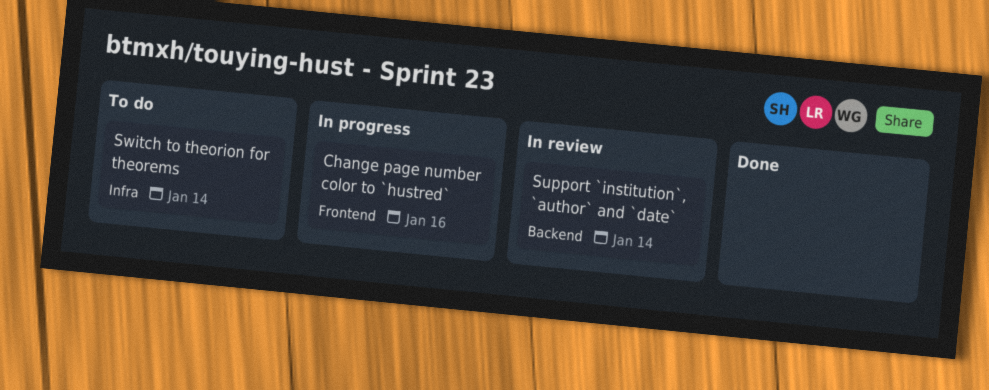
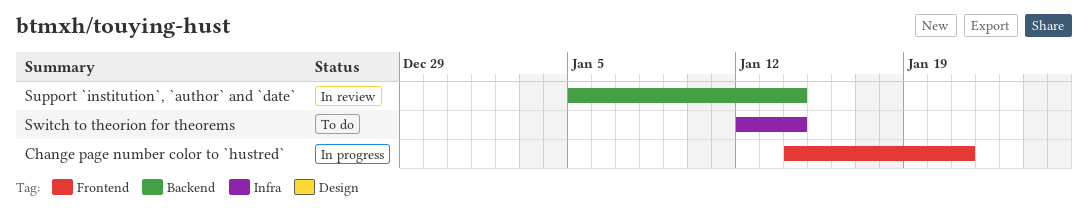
Change page number color to `hustred`, due: Jan 16 -> Jan 21

